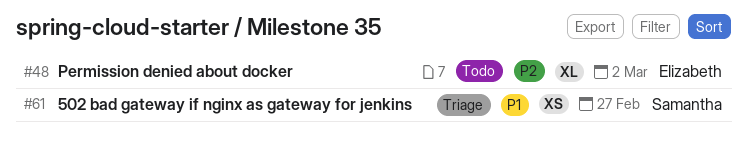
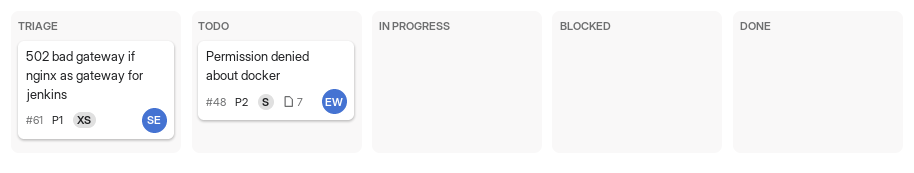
#48, estimate: XL -> S

